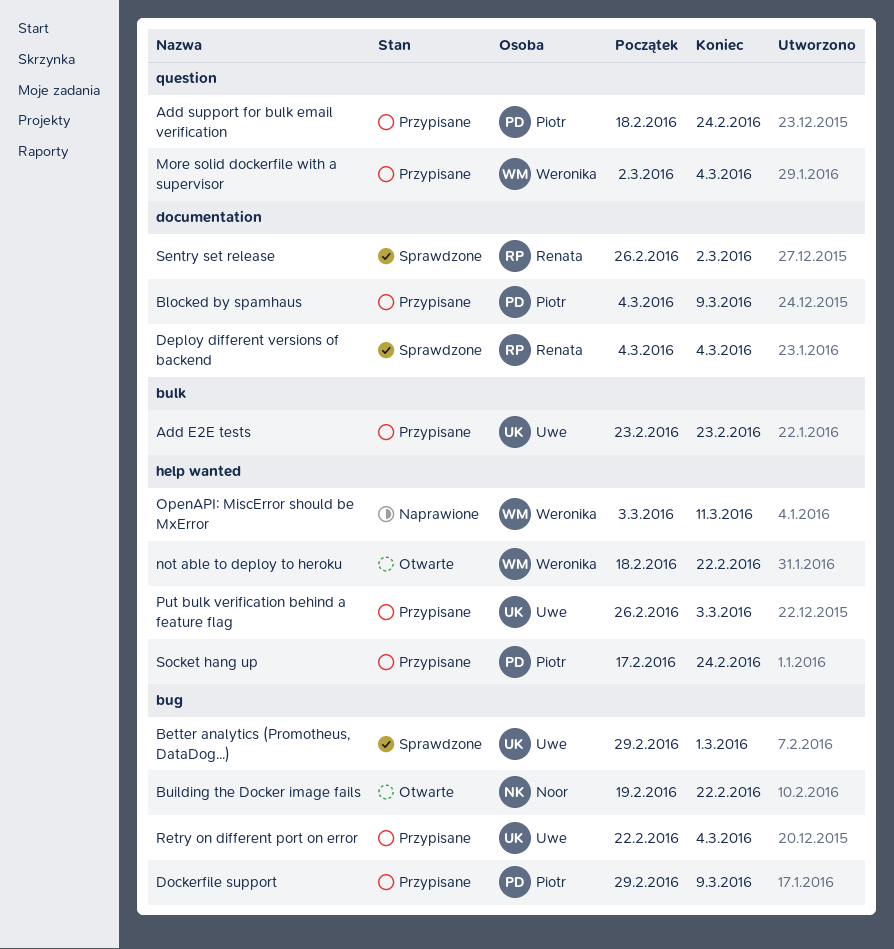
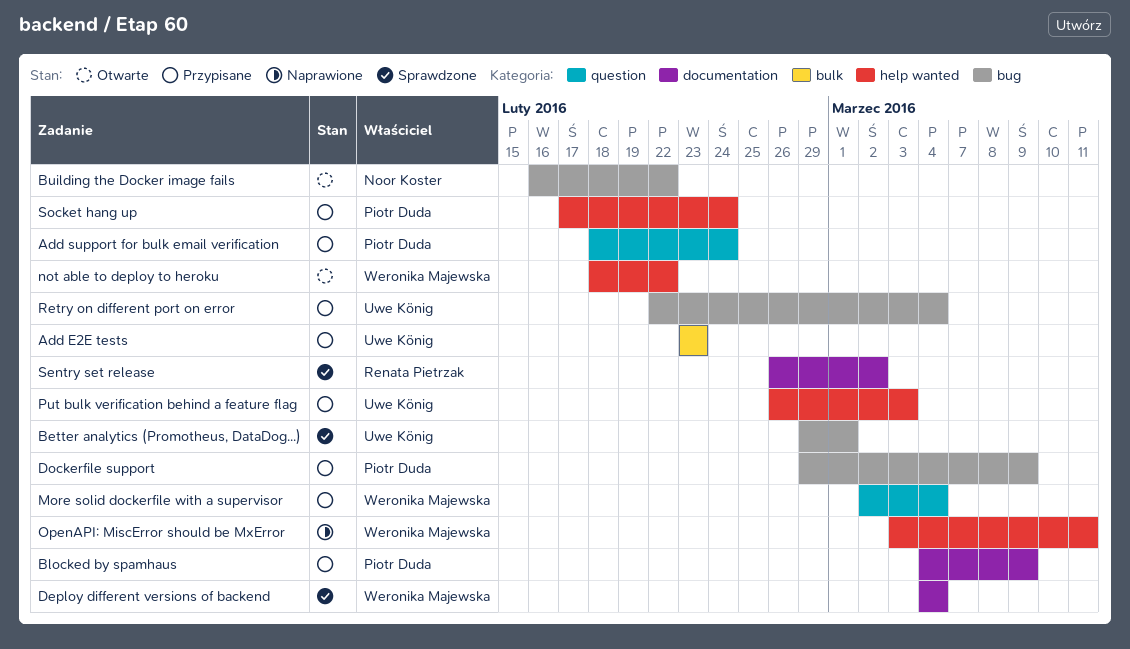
Building the Docker image fails, start: Feb 19 -> Feb 16
Deploy different versions of backend, owner: Renata Pietrzak -> Weronika Majewska

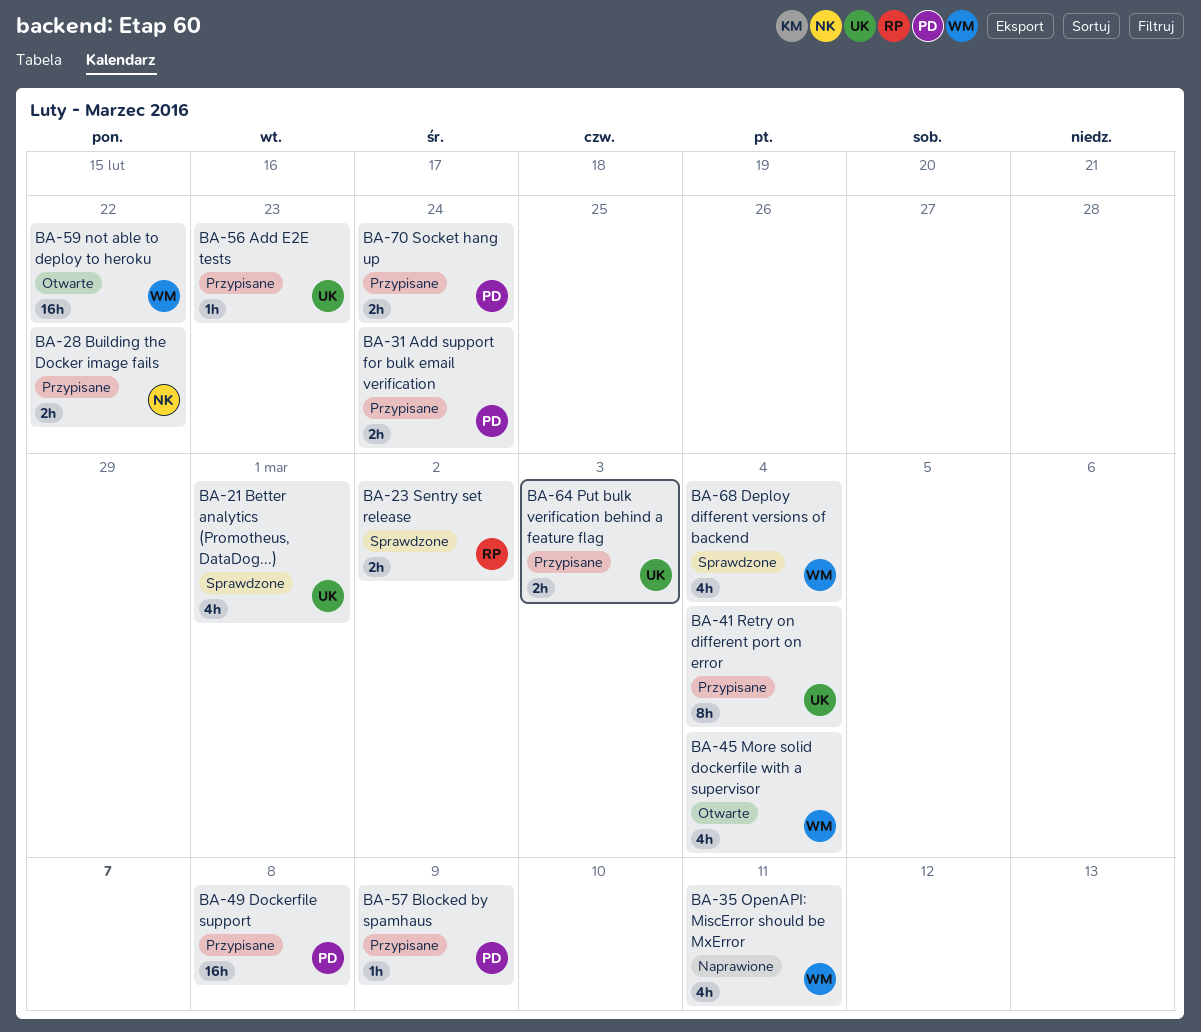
Building the Docker image fails, status: Otwarte -> Przypisane
Dockerfile support, due: Mar 9 -> Mar 8
More solid dockerfile with a supervisor, status: Przypisane -> Otwarte

